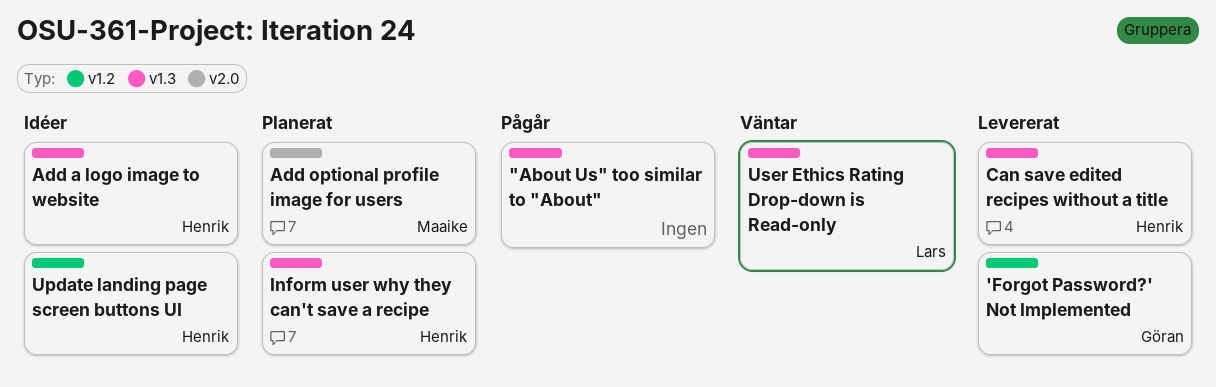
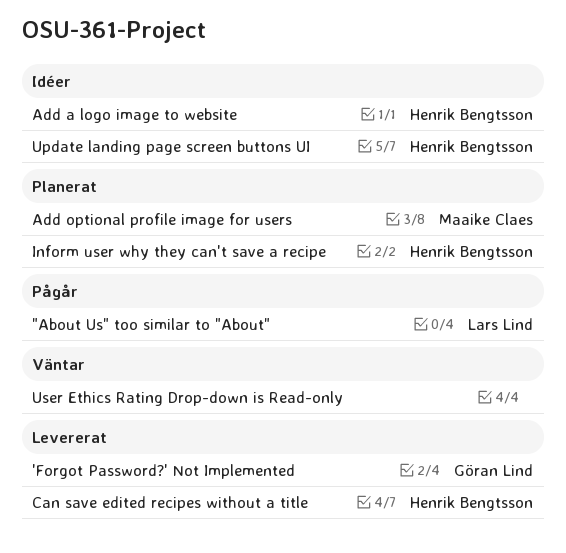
"About Us" too similar to "About", owner: none -> Lars Lind
User Ethics Rating Drop-down is Read-only, owner: Lars Lind -> none

